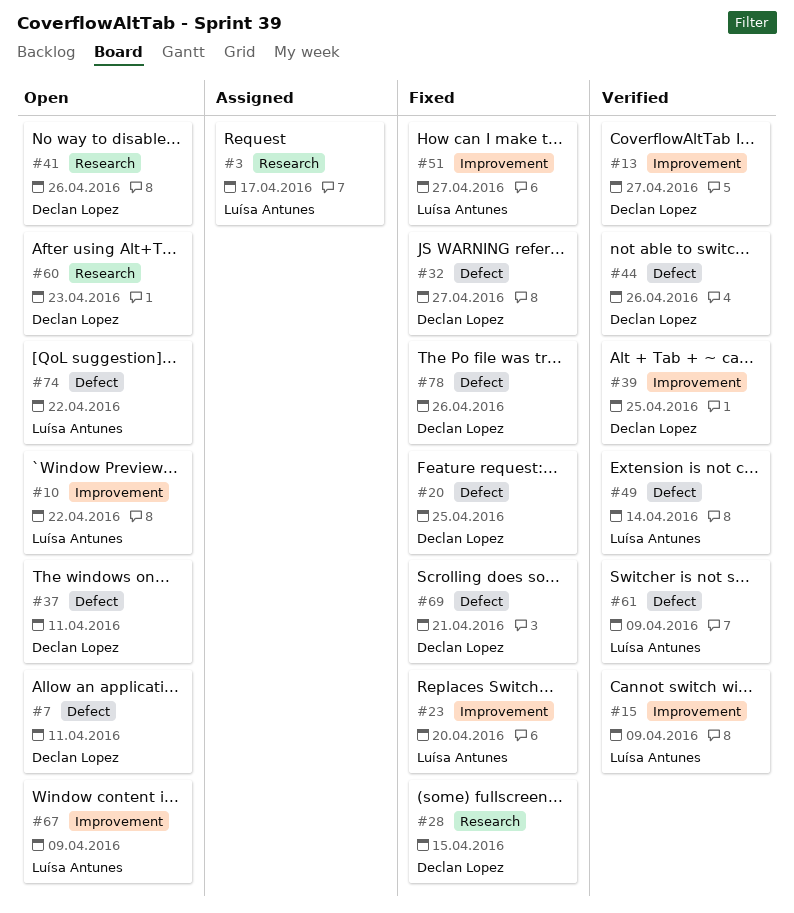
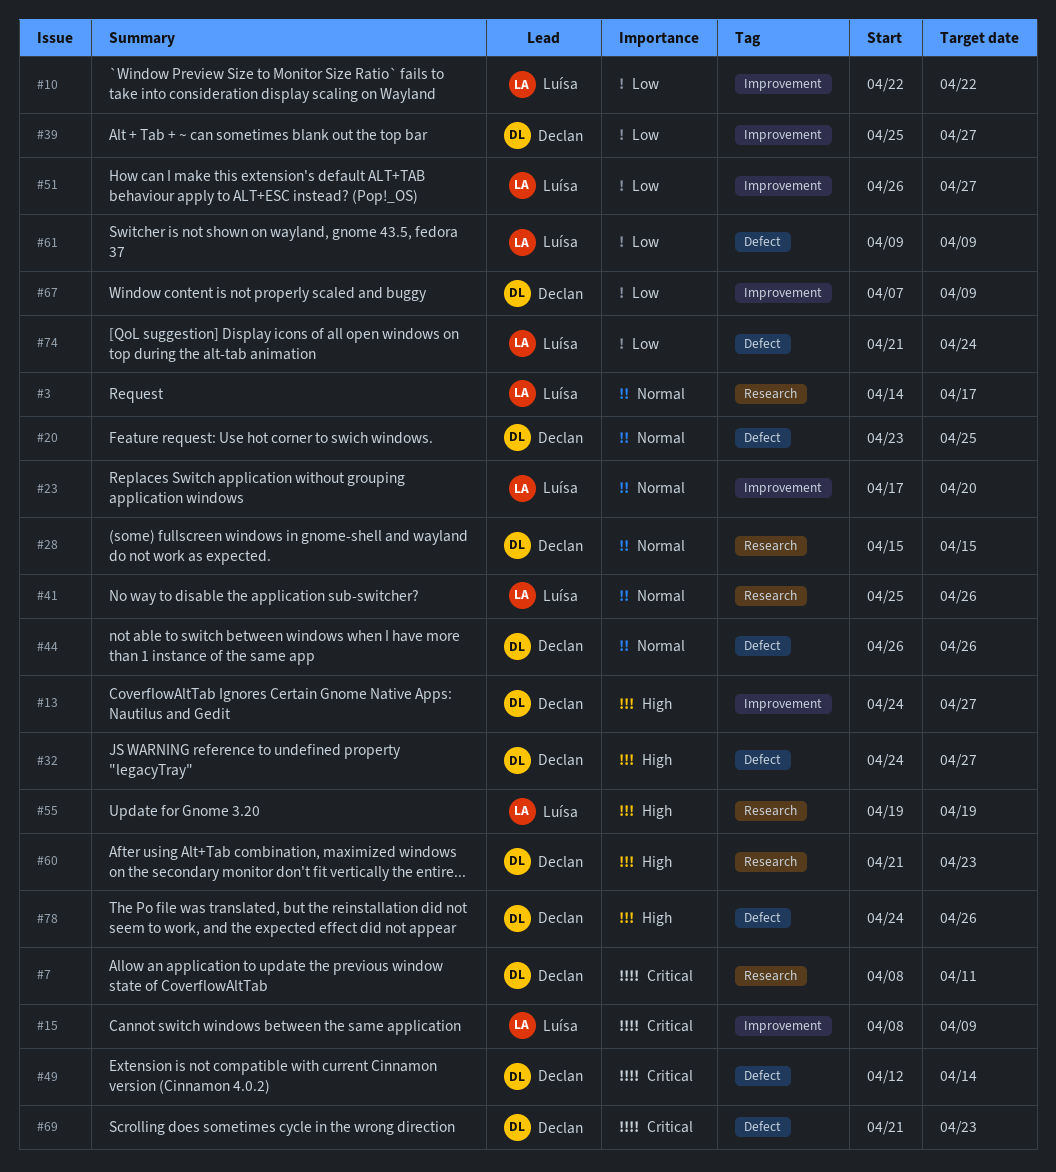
#7, label: Defect -> Research
#37: present -> none
#39, due: Apr 25 -> Apr 27
#41, owner: Declan Lopez -> Luísa Antunes
#49, owner: Luísa Antunes -> Declan Lopez
#55: none -> present
#67, owner: Luísa Antunes -> Declan Lopez
#69, due: Apr 21 -> Apr 23
#74, due: Apr 22 -> Apr 24

